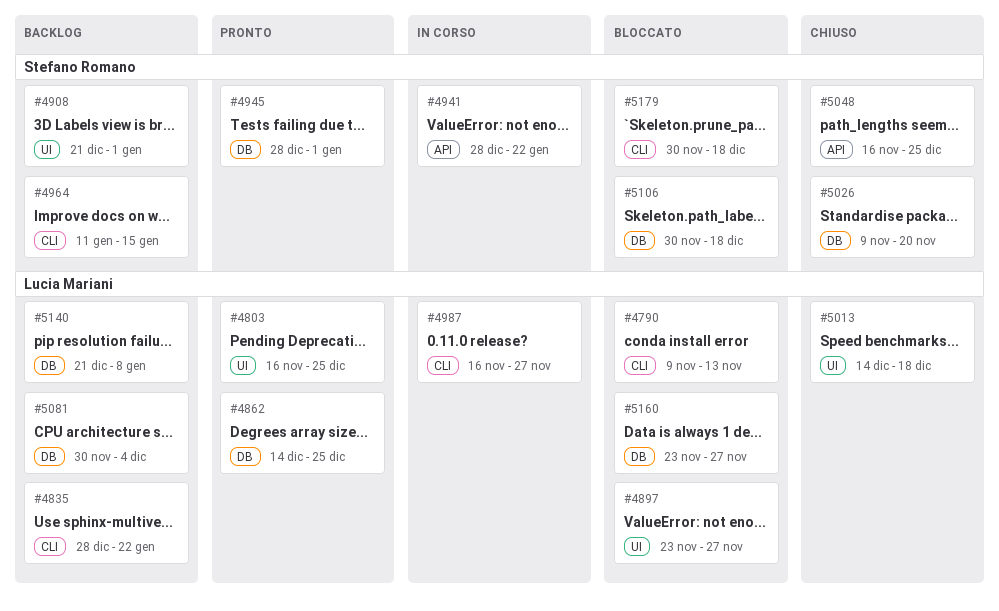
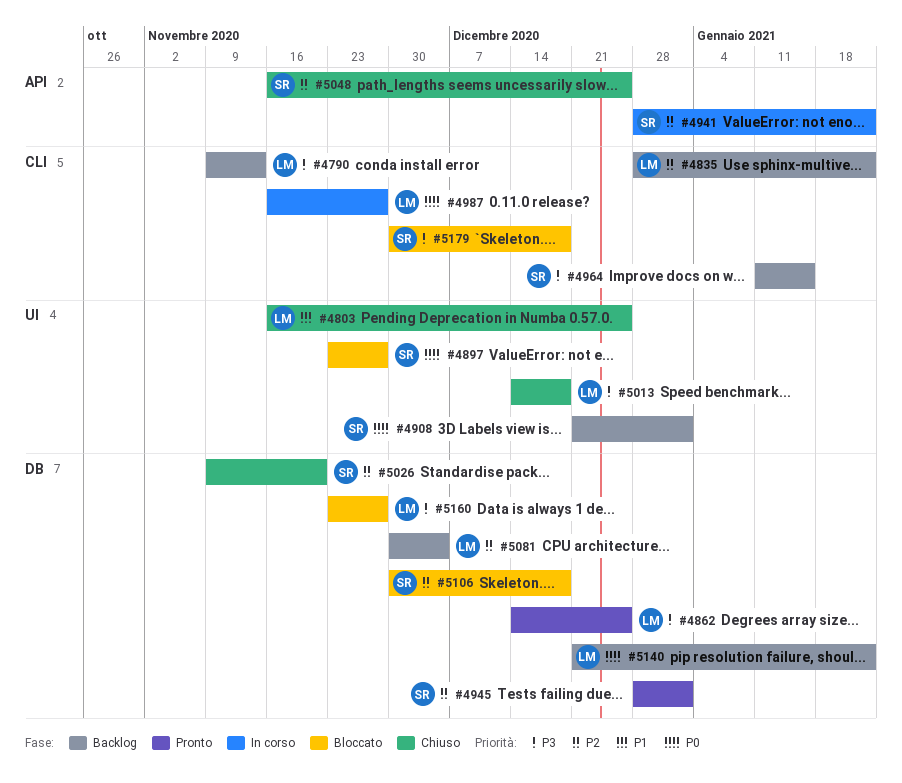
#4790, status: Bloccato -> Backlog
#4803, status: Pronto -> Chiuso
#4897, owner: Lucia Mariani -> Stefano Romano
#5140, due: Jan 8 -> Jan 22

